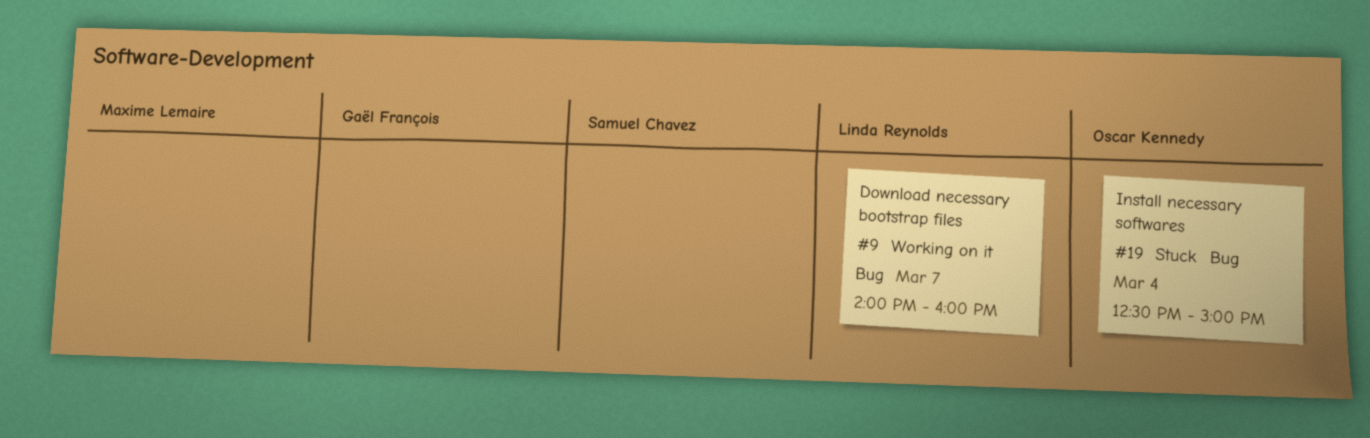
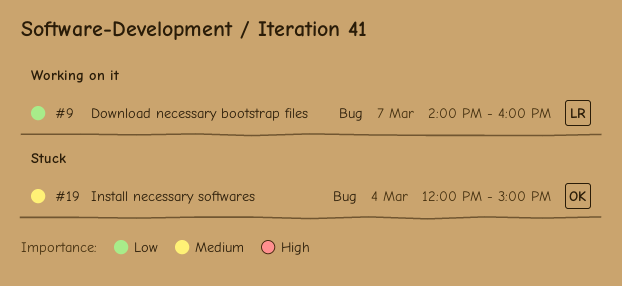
#19, begins: 12:30 -> 12:00

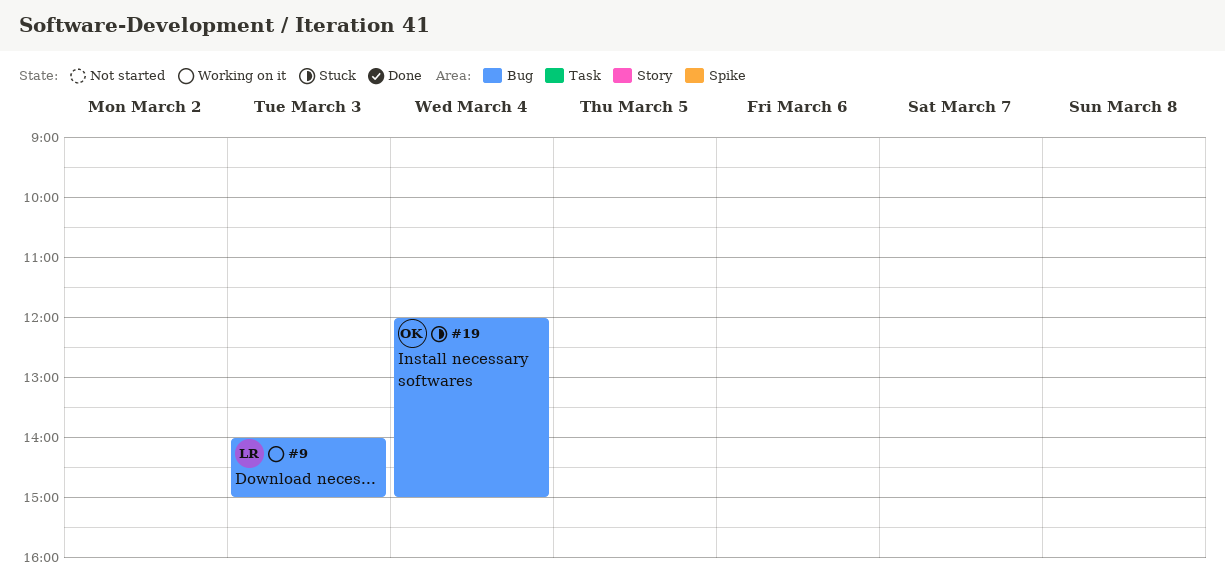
#9, day: Mar 7 -> Mar 3
#9, ends: 16:00 -> 15:00

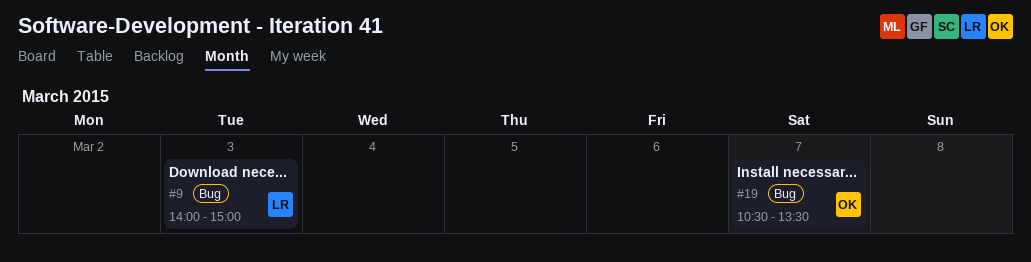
#19, day: Mar 4 -> Mar 7
#19, begins: 12:00 -> 10:30
#19, ends: 15:00 -> 13:30

